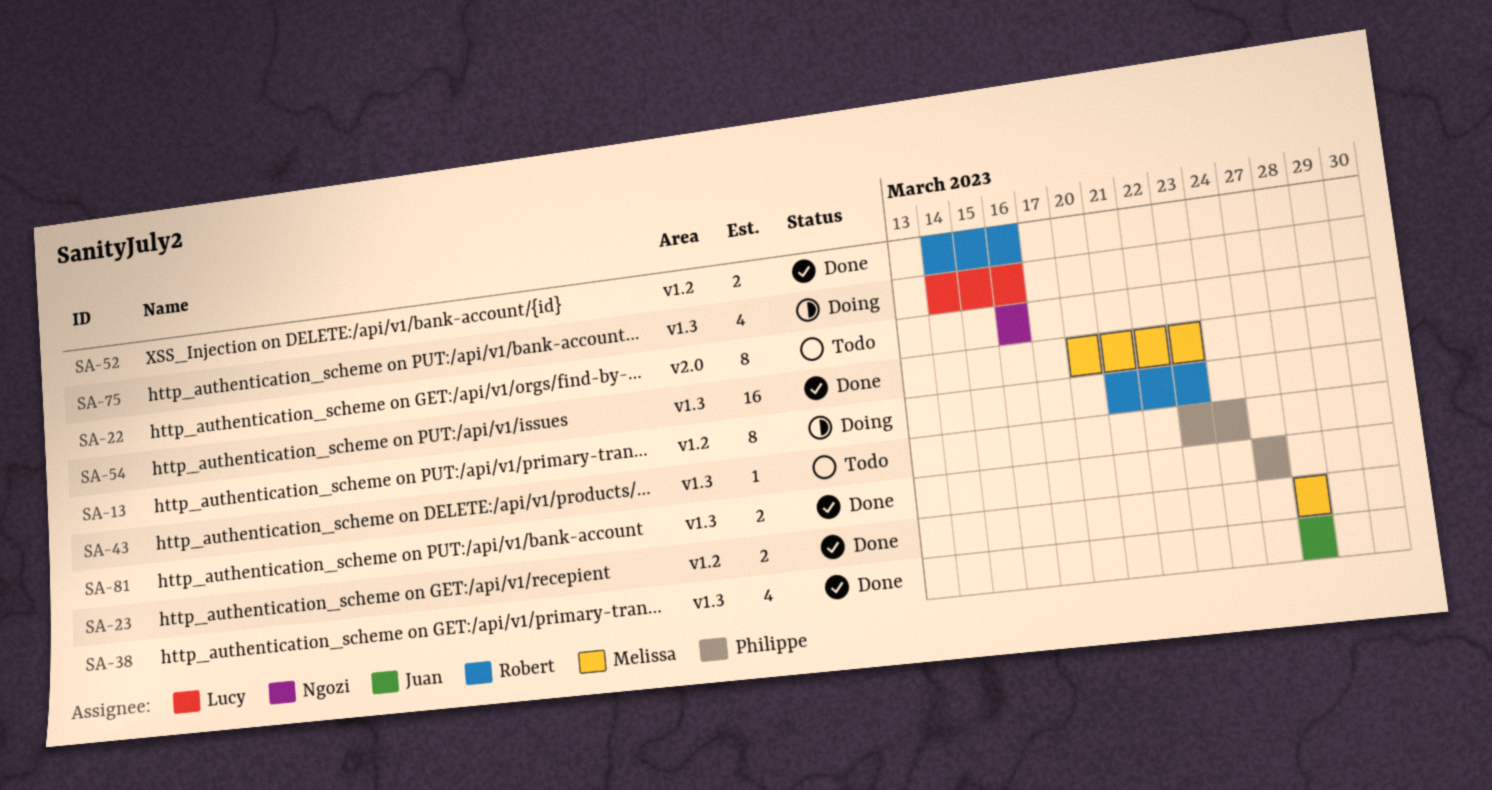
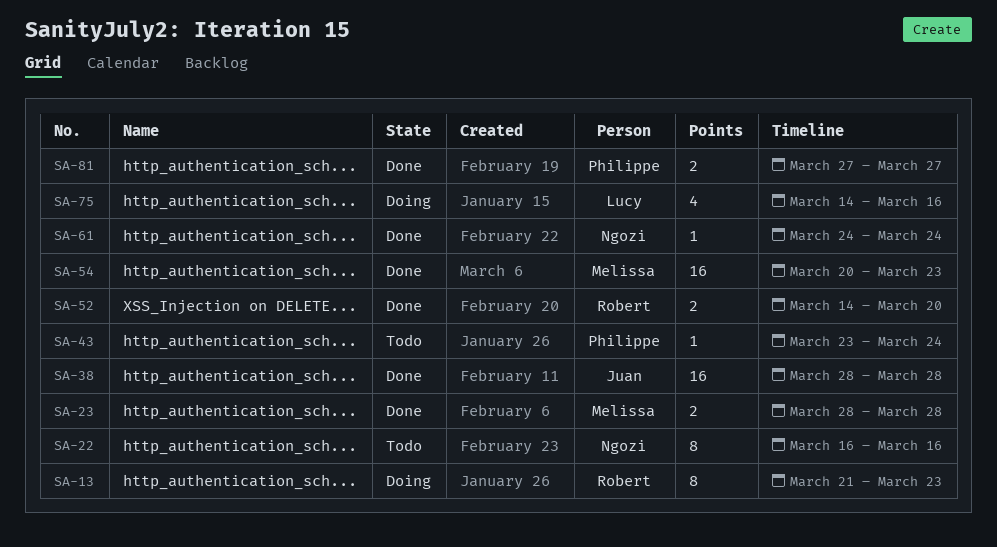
SA-38, estimate: 4 -> 16
SA-52, due: Mar 16 -> Mar 20
SA-61: none -> present

